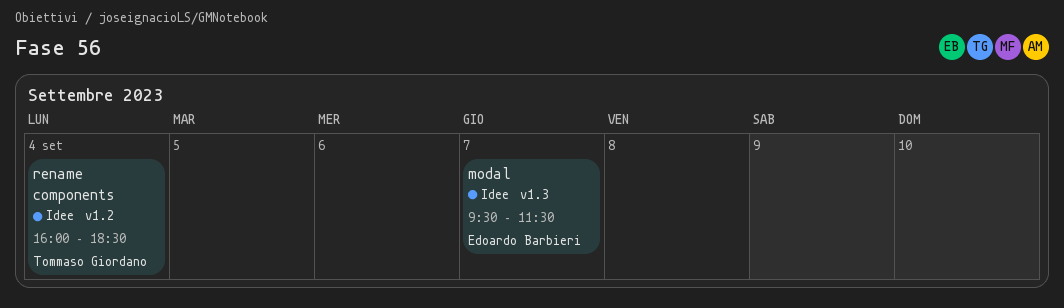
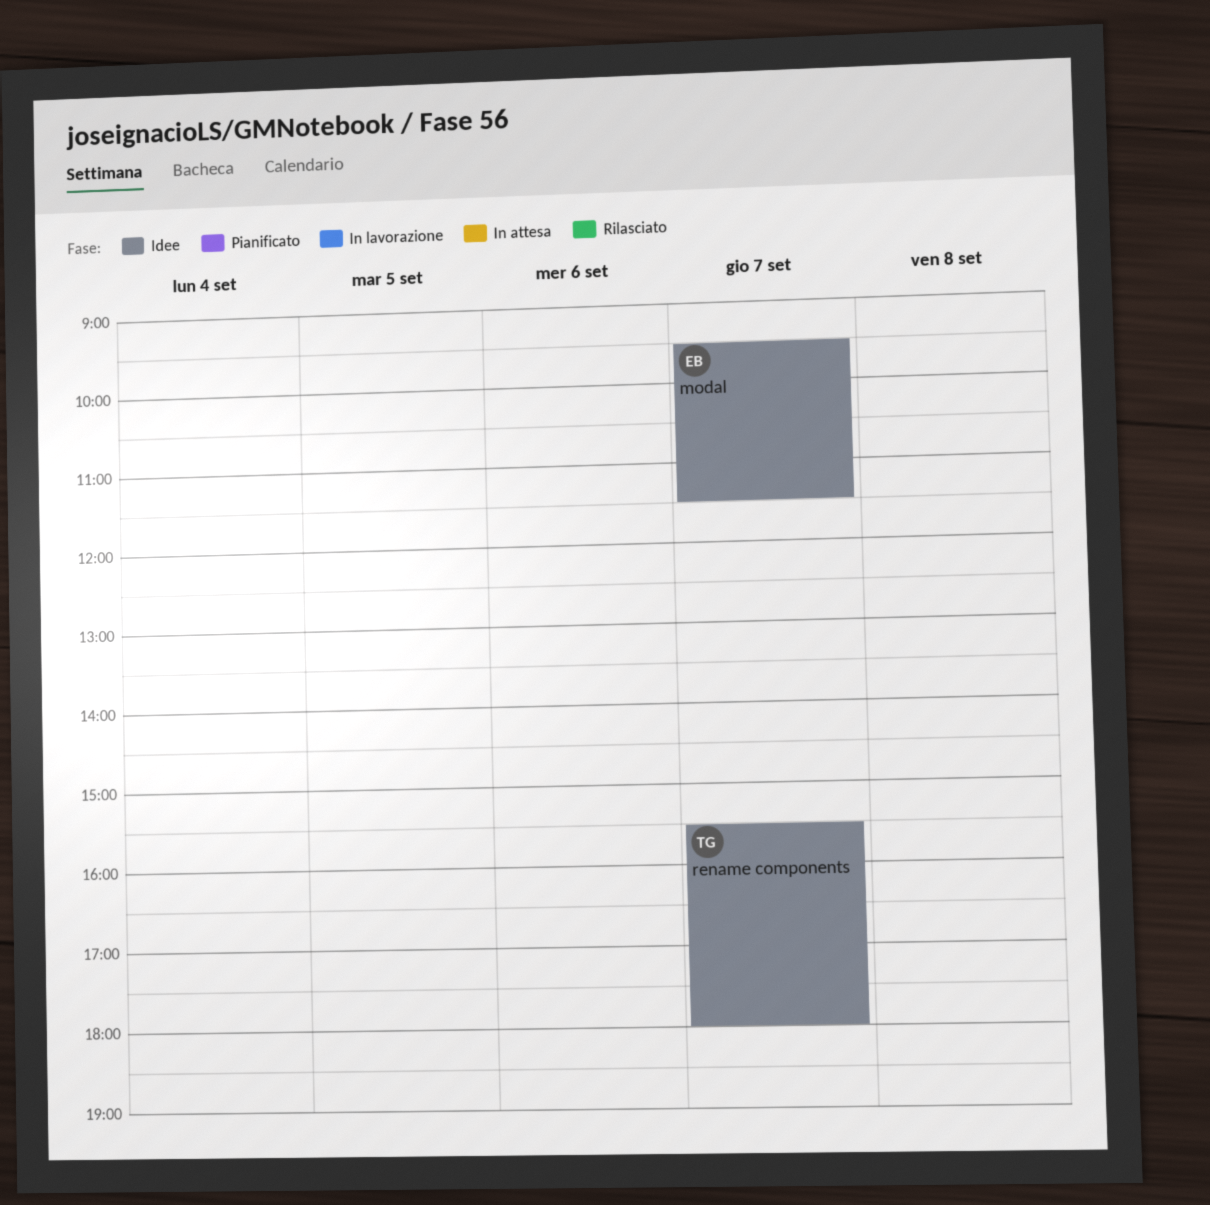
rename components, day: Sep 4 -> Sep 7
rename components, begins: 16:00 -> 15:30
rename components, ends: 18:30 -> 18:00

